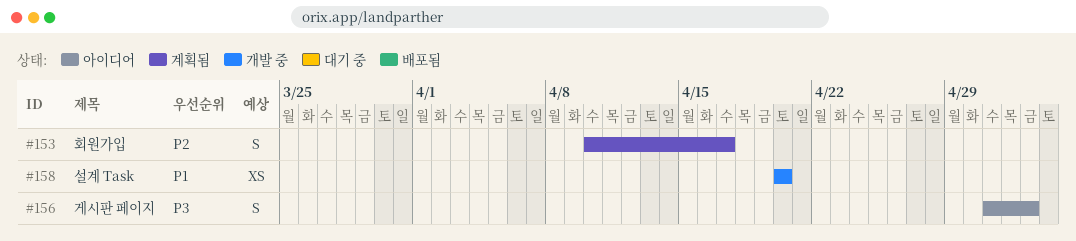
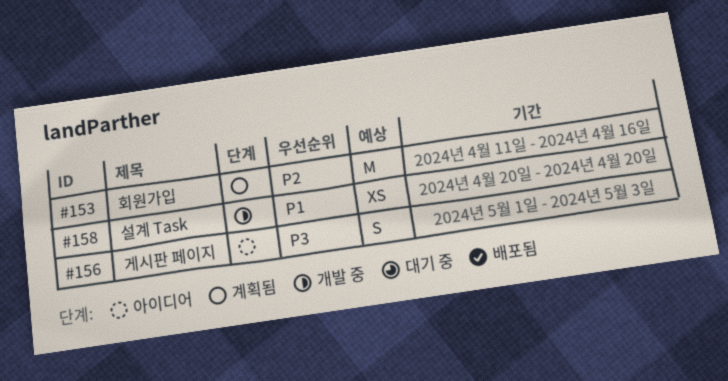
#153, estimate: S -> M
#153, start: Apr 10 -> Apr 11
#153, due: Apr 17 -> Apr 16

